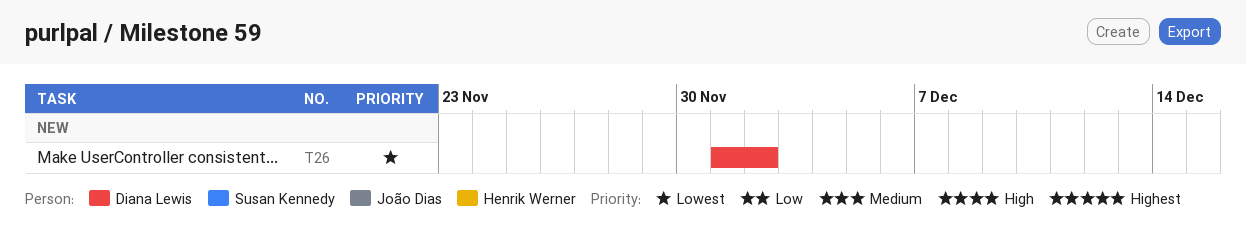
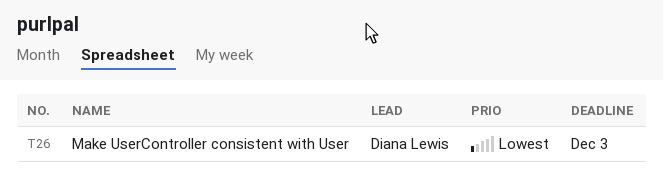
T26, due: Dec 2 -> Dec 3

